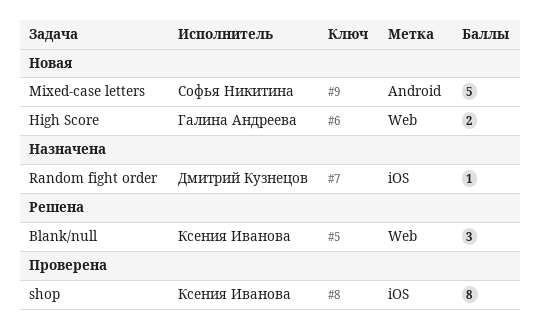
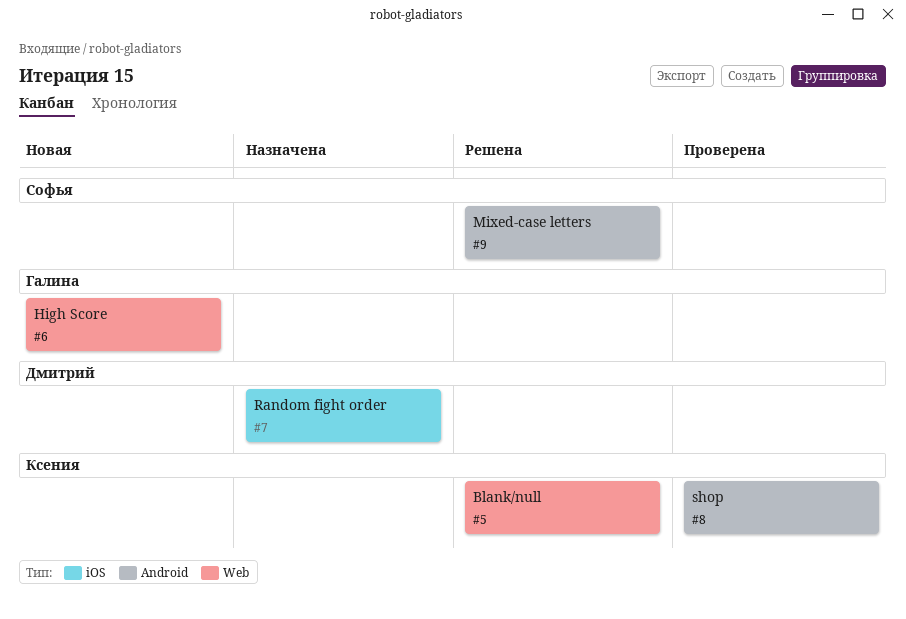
#8, label: iOS -> Android
#9, status: Новая -> Решена

